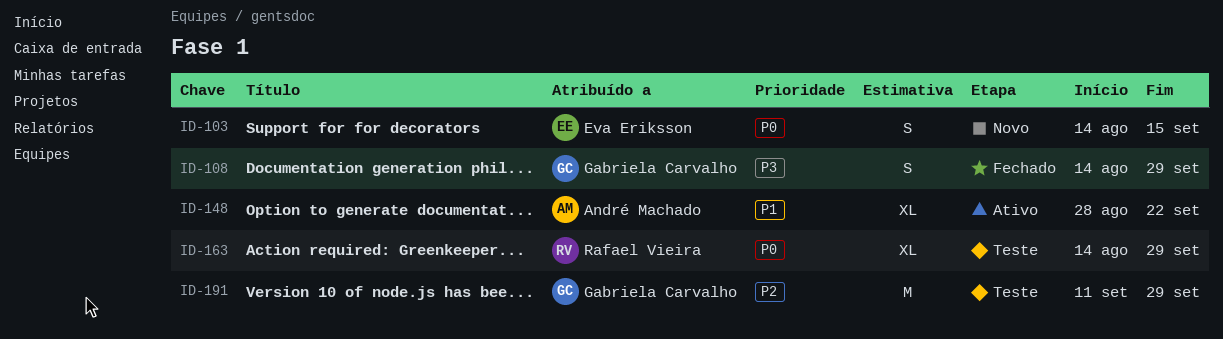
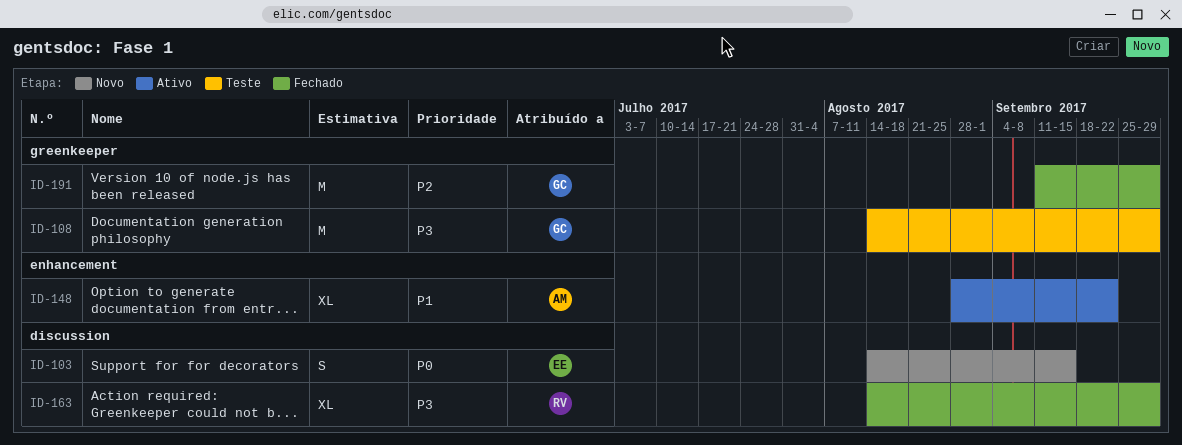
ID-108, status: Fechado -> Teste
ID-108, estimate: S -> M
ID-163, status: Teste -> Fechado
ID-163, priority: P0 -> P3
ID-191, status: Teste -> Fechado

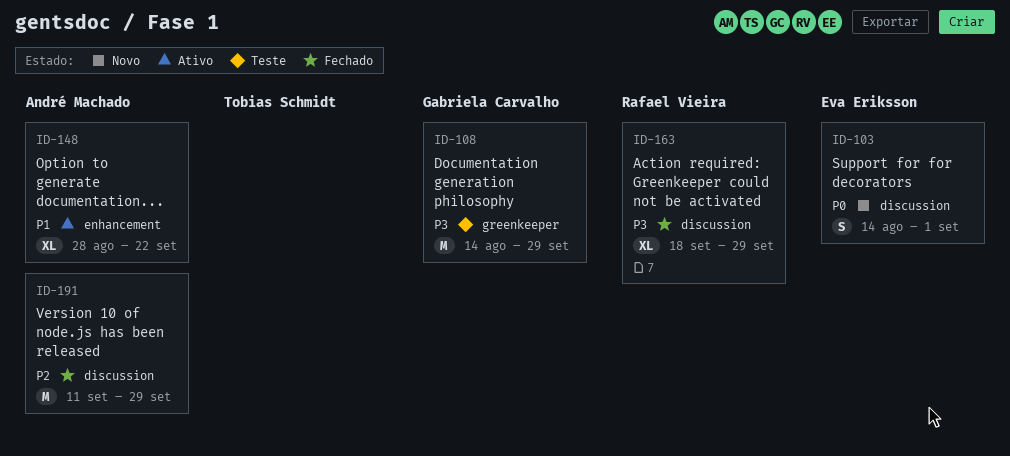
ID-103, due: Sep 15 -> Sep 1
ID-163, start: Aug 14 -> Sep 18
ID-191, owner: Gabriela Carvalho -> André Machado
ID-191, label: greenkeeper -> discussion

